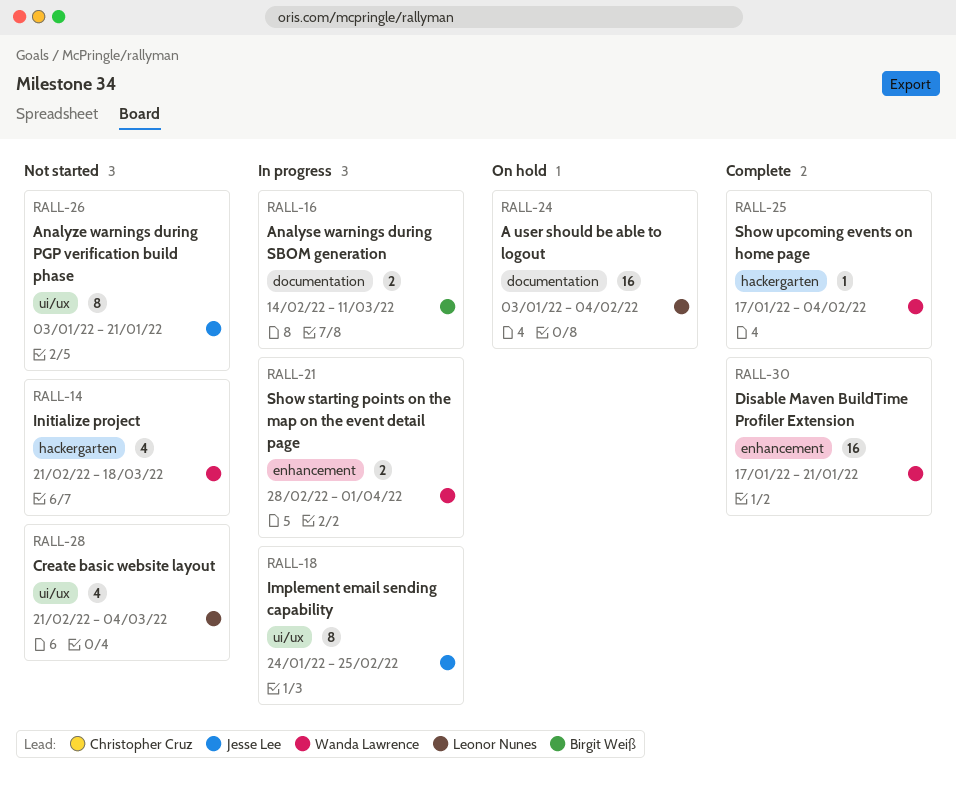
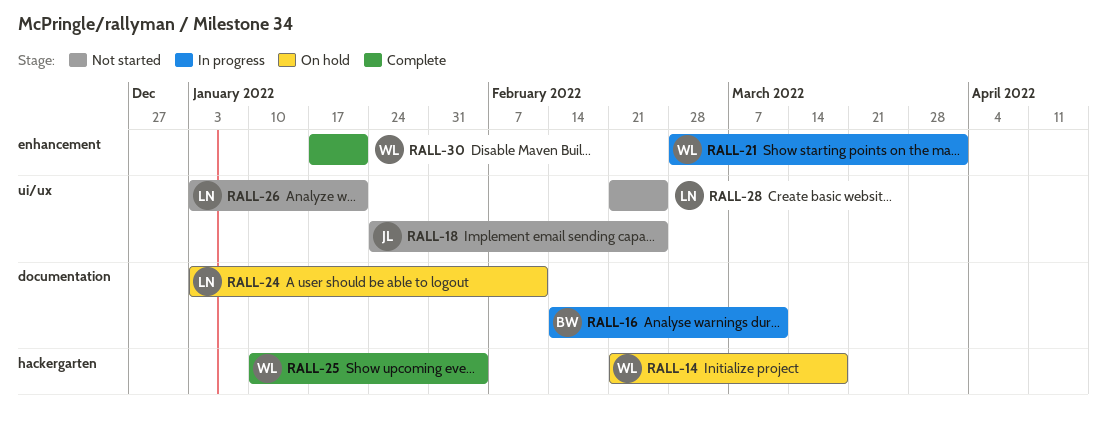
RALL-14, status: Not started -> On hold
RALL-18, status: In progress -> Not started
RALL-24, due: Feb 4 -> Feb 11
RALL-25, start: Jan 17 -> Jan 10
RALL-26, owner: Jesse Lee -> Leonor Nunes
RALL-28, due: Mar 4 -> Feb 25

